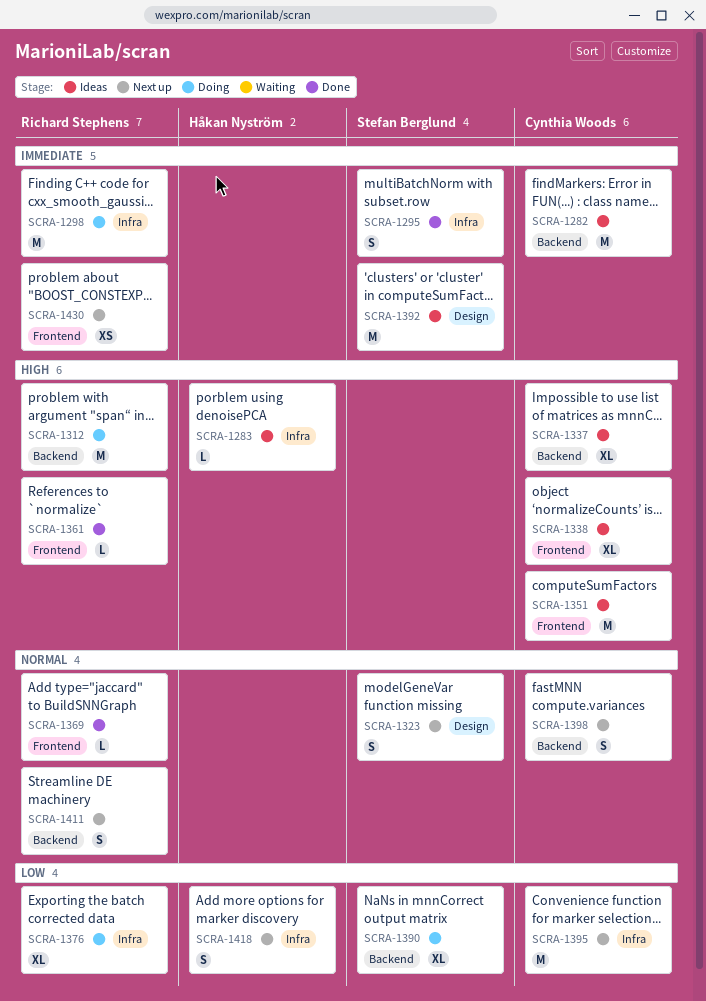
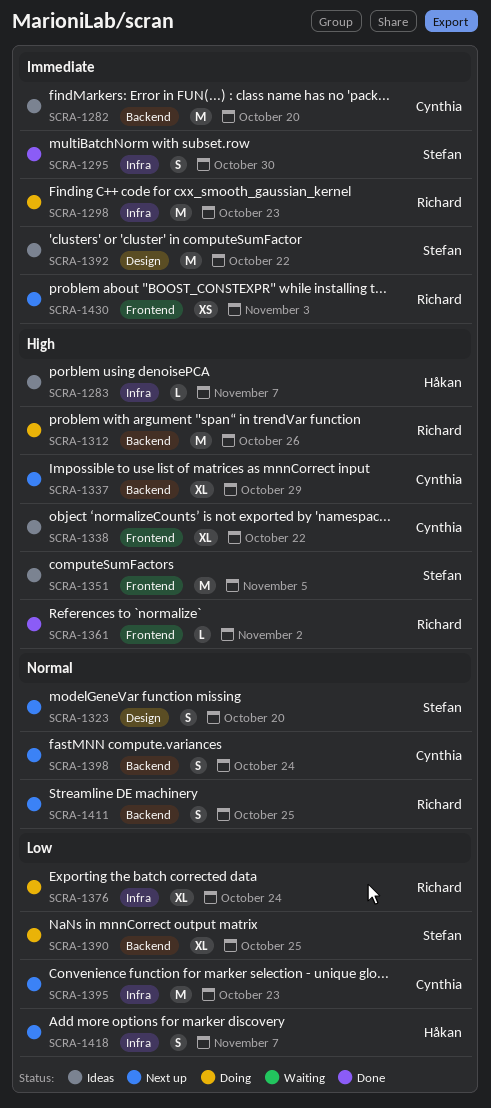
SCRA-1337, status: Ideas -> Next up
SCRA-1351, owner: Cynthia Woods -> Stefan Berglund
SCRA-1369: present -> none

